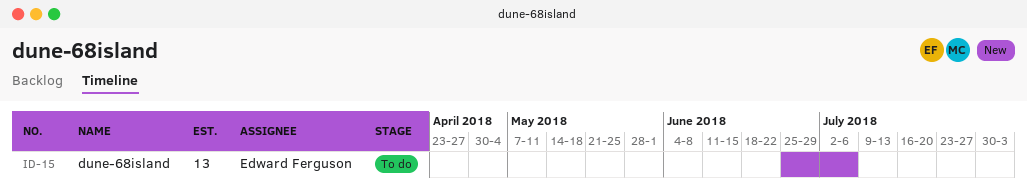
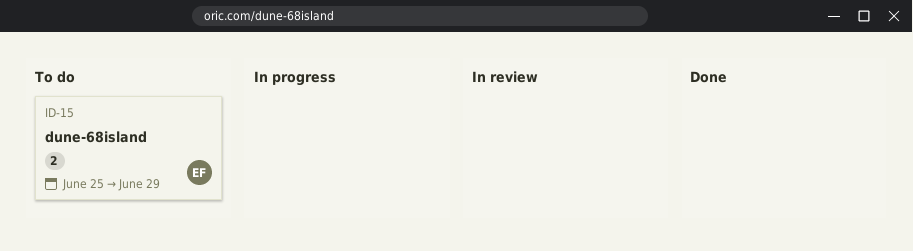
ID-15, estimate: 13 -> 2
ID-15, due: Jul 6 -> Jun 29

